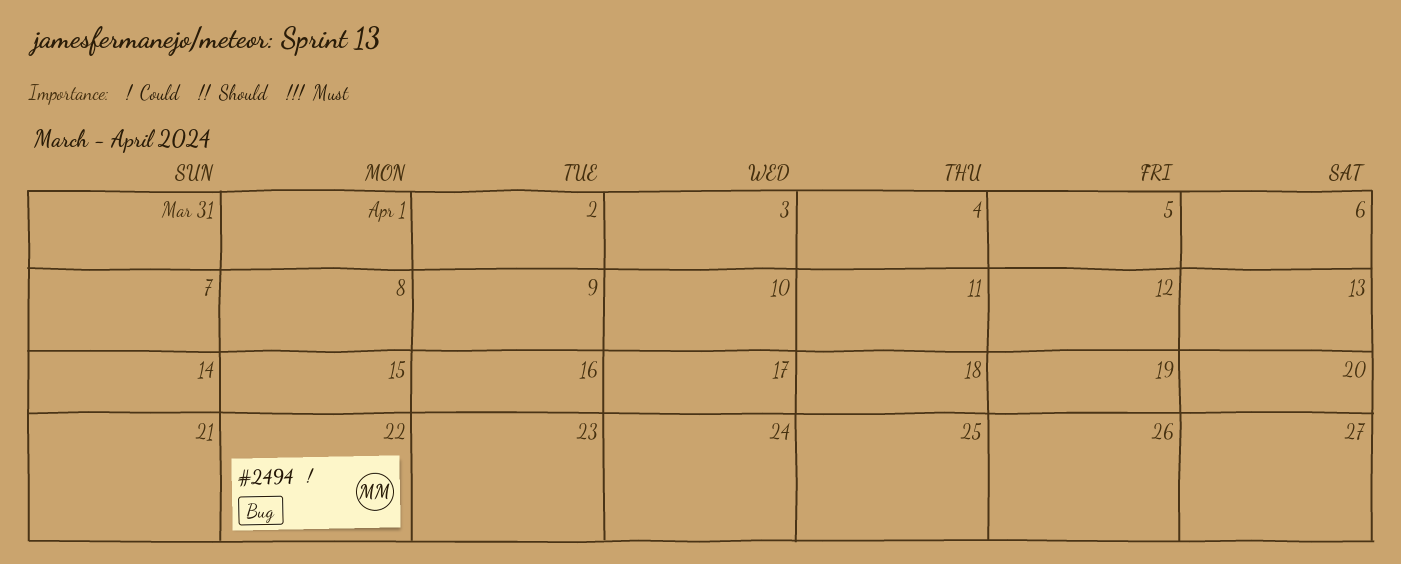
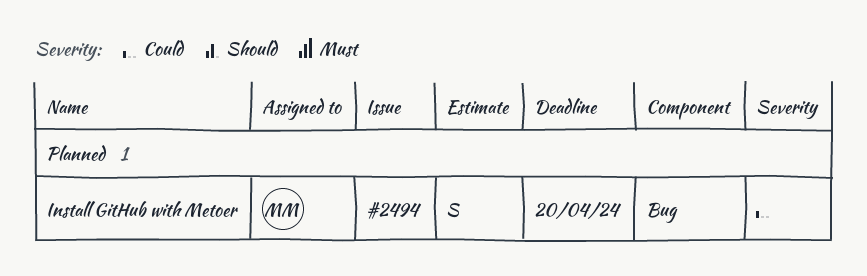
#2494, due: Apr 22 -> Apr 20

